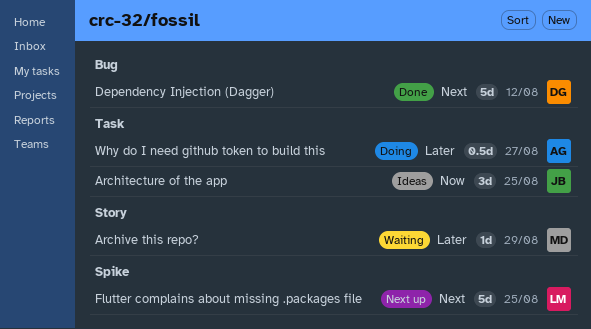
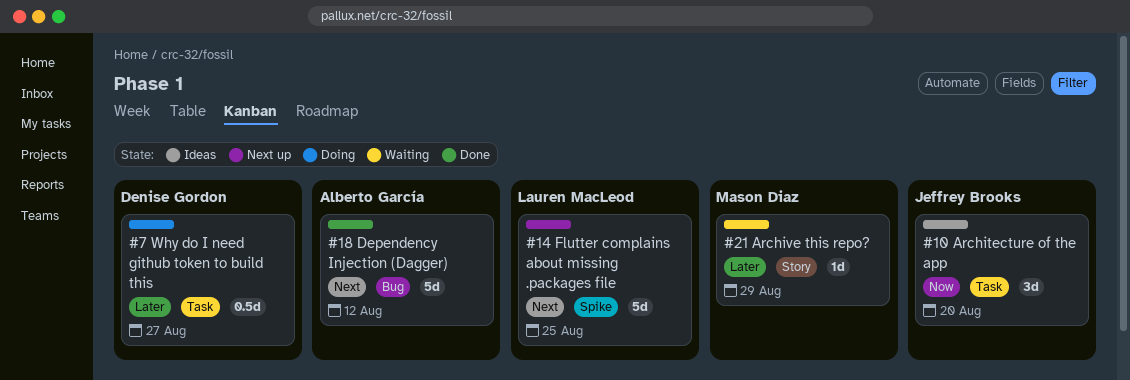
Architecture of the app, due: Aug 25 -> Aug 20
Dependency Injection (Dagger), owner: Denise Gordon -> Alberto García
Why do I need github token to build this, owner: Alberto García -> Denise Gordon

